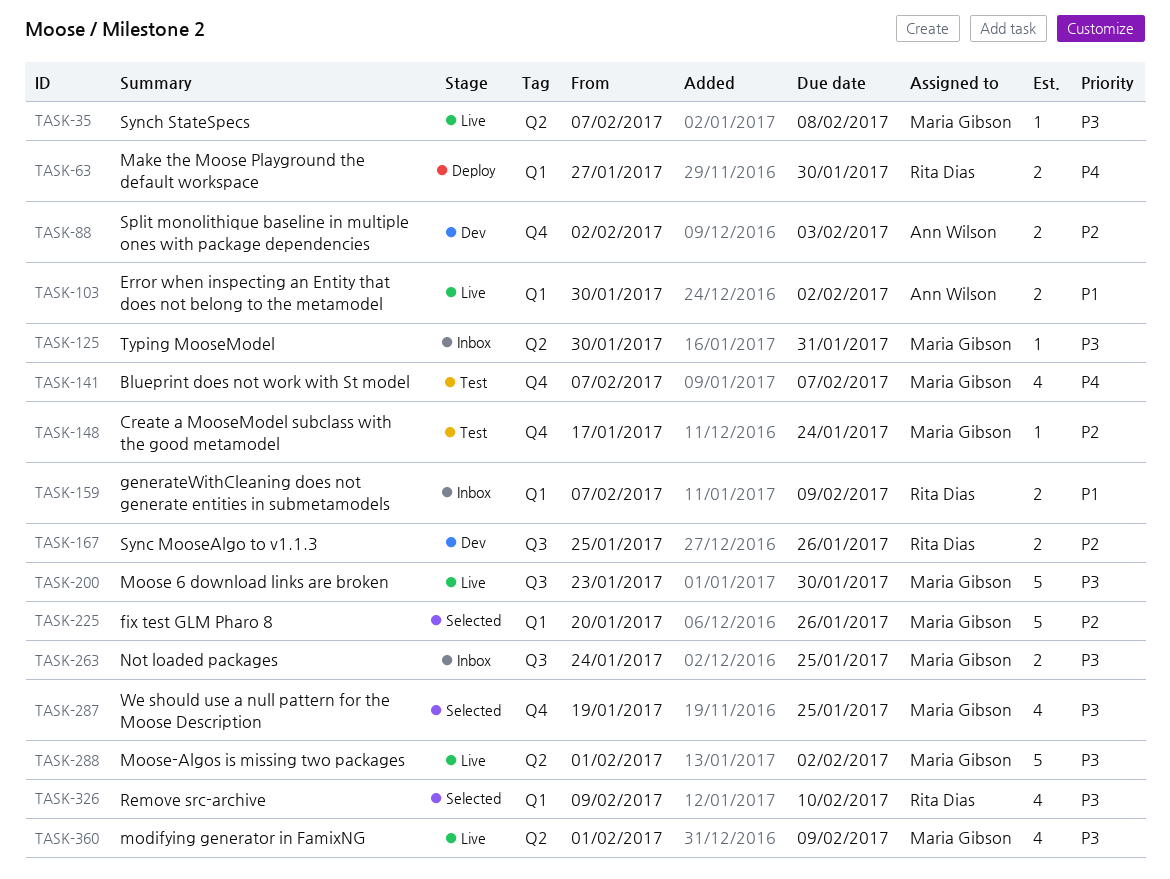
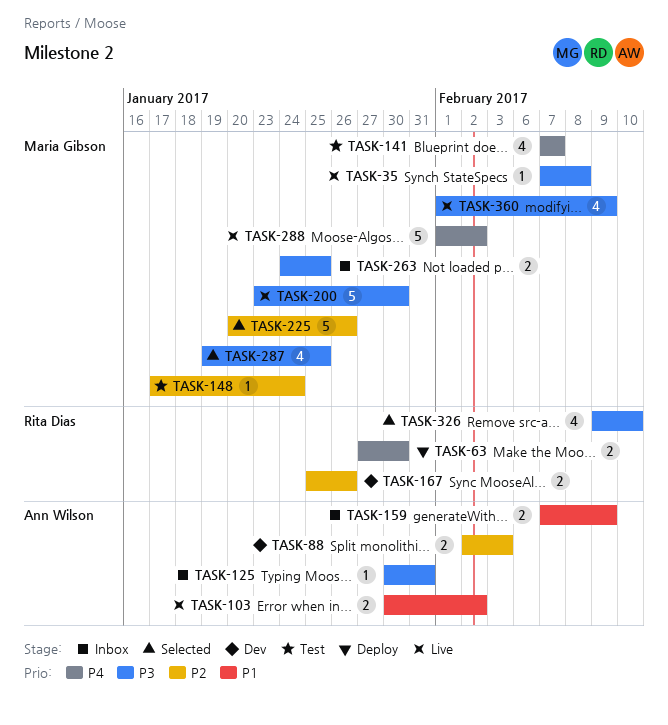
TASK-125, owner: Maria Gibson -> Ann Wilson
TASK-159, owner: Rita Dias -> Ann Wilson
TASK-288, priority: P3 -> P4

